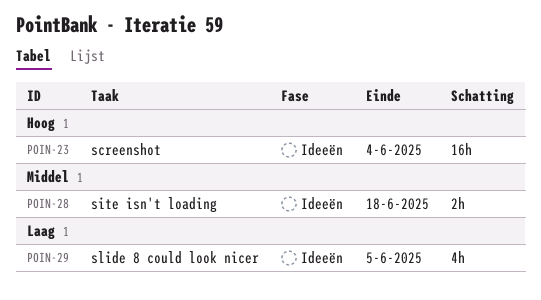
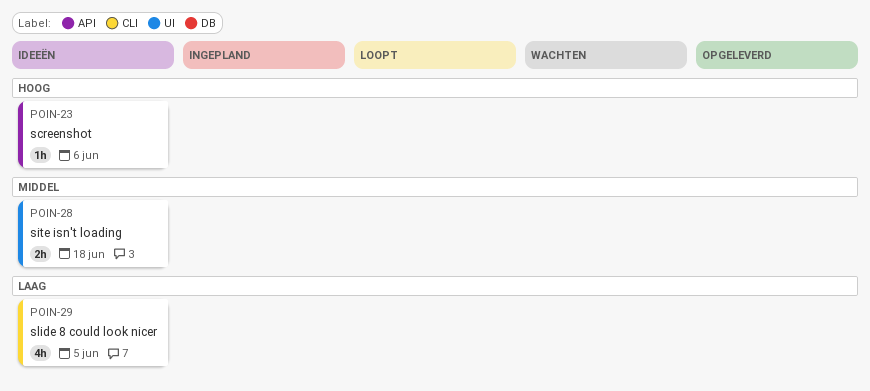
POIN-23, estimate: 16h -> 1h
POIN-23, due: Jun 4 -> Jun 6

